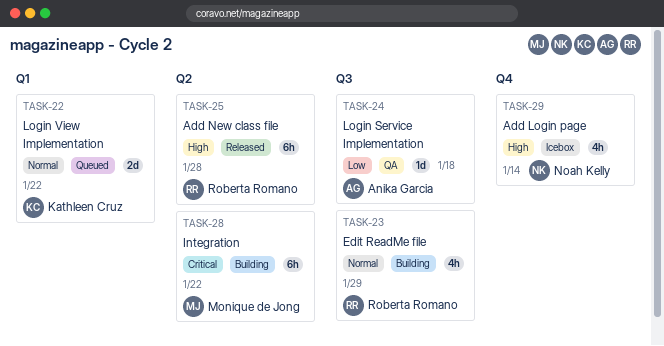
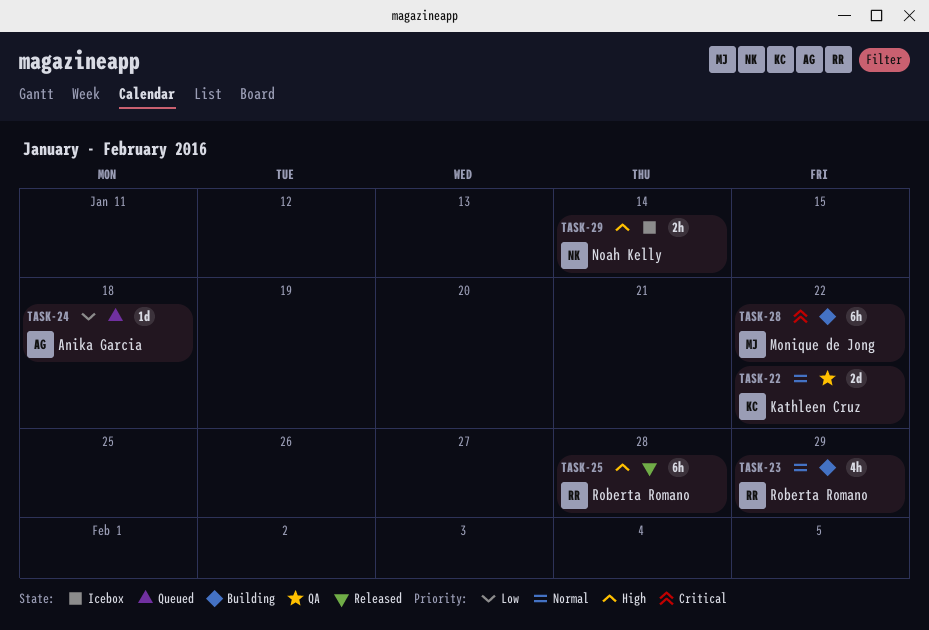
TASK-22, status: Queued -> QA
TASK-24, status: QA -> Queued
TASK-29, estimate: 4h -> 2h

